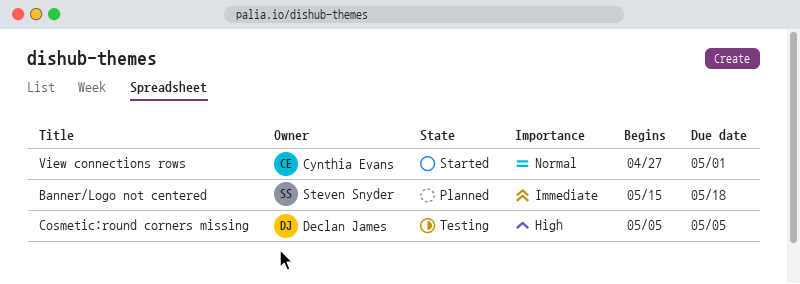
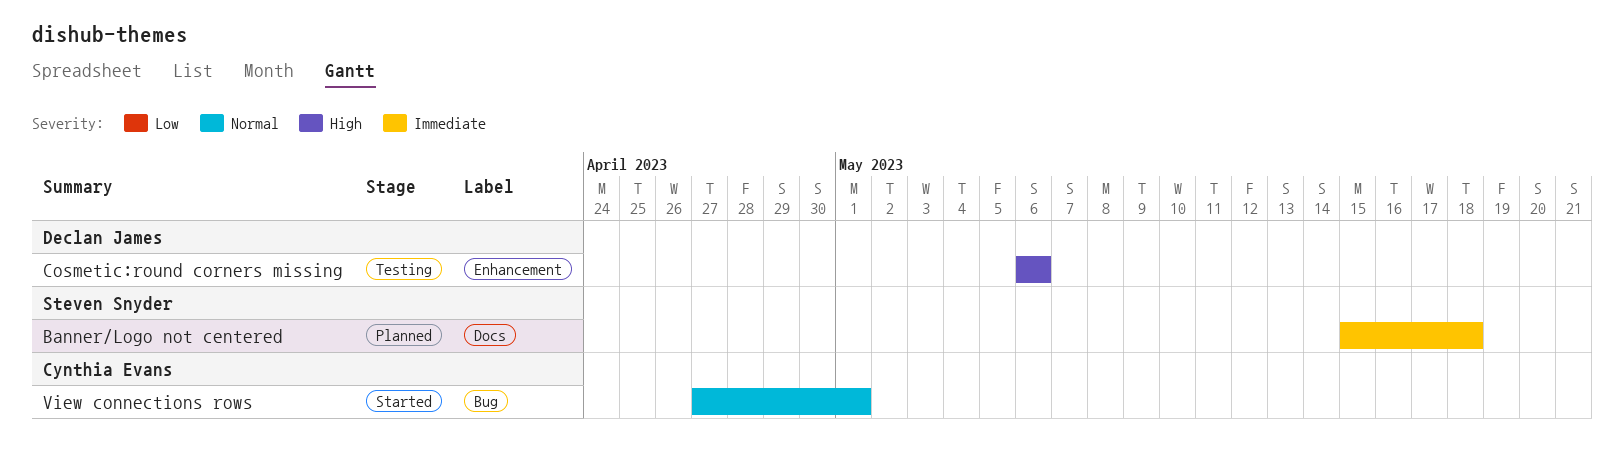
Cosmetic:round corners missing, start: May 5 -> May 6
Cosmetic:round corners missing, due: May 5 -> May 6

